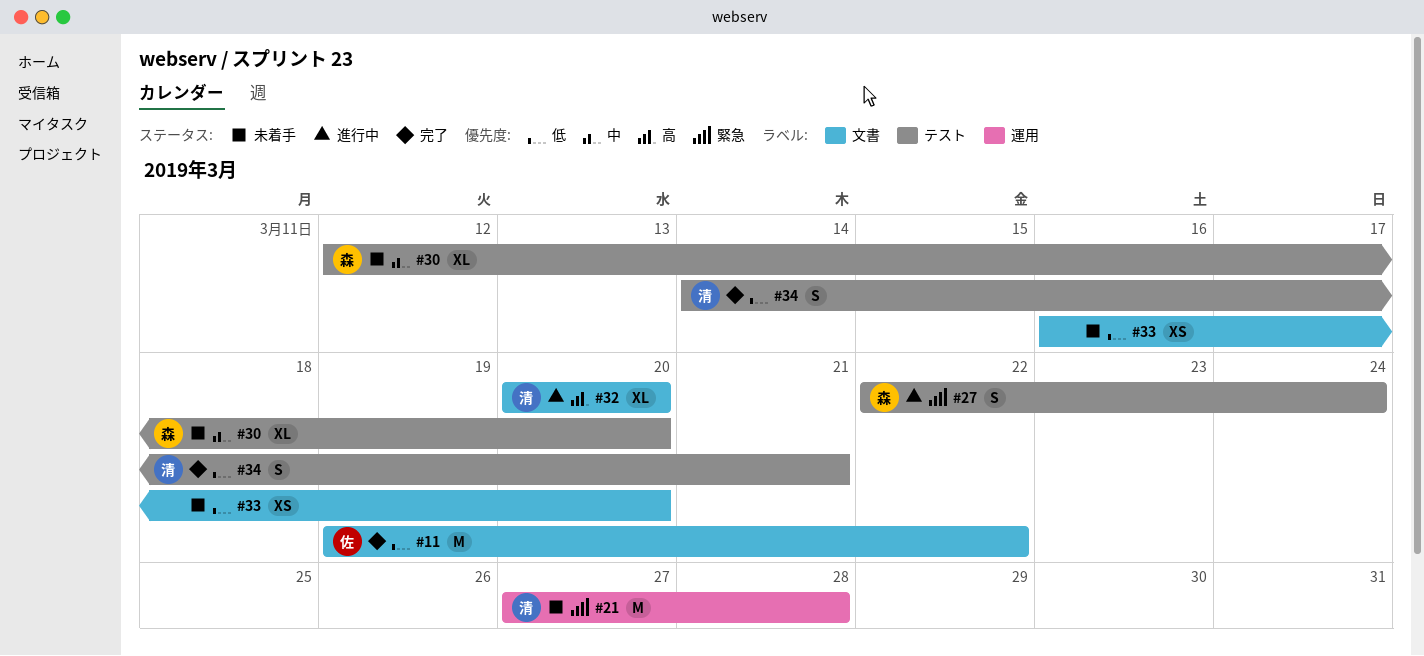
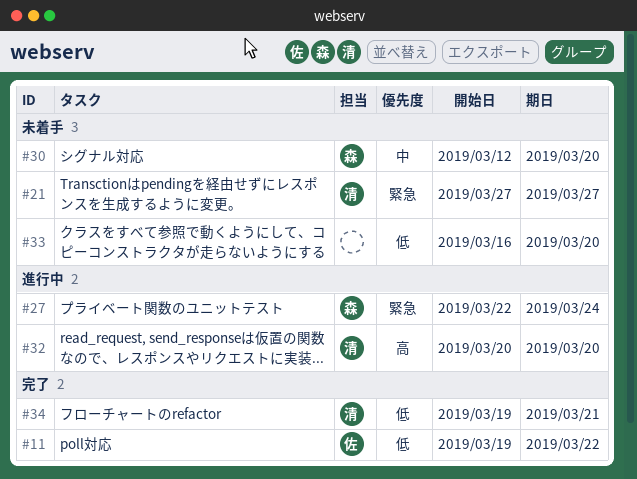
#21, due: Mar 28 -> Mar 27
#34, start: Mar 14 -> Mar 19

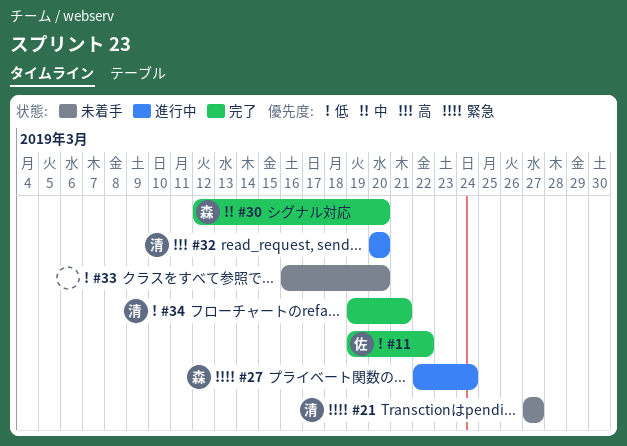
#30, status: 未着手 -> 完了

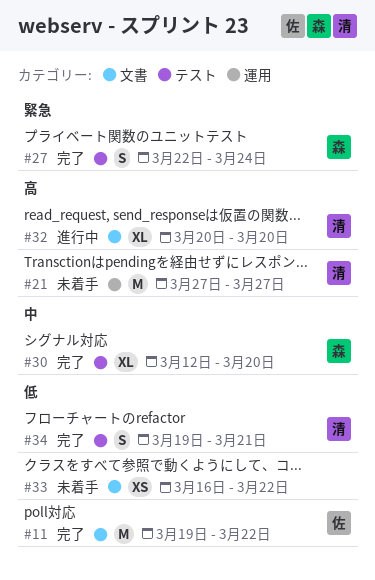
#21, priority: 緊急 -> 高
#27, status: 進行中 -> 完了
#33, due: Mar 20 -> Mar 22

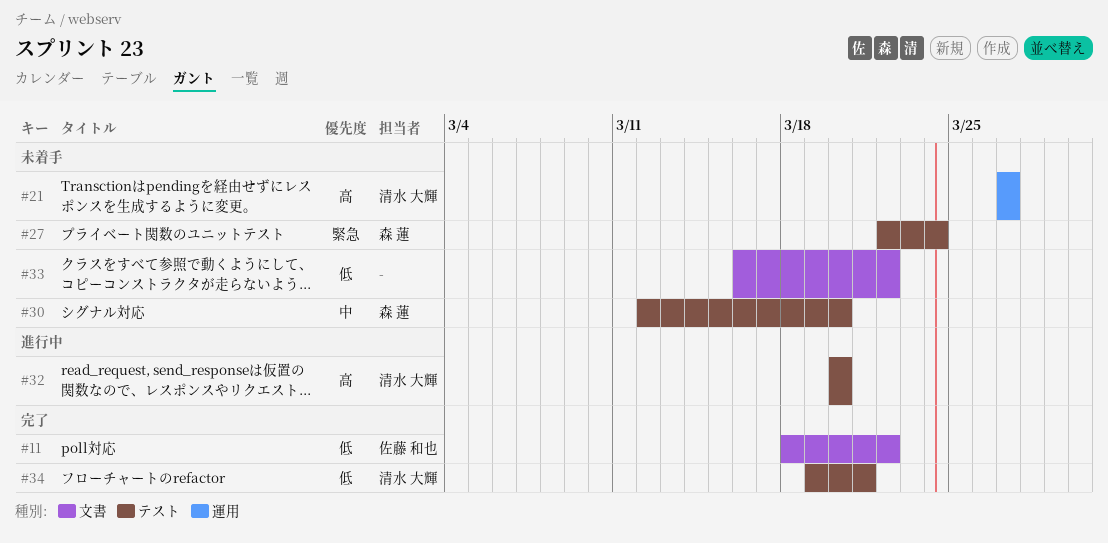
#11, start: Mar 19 -> Mar 18
#27, status: 完了 -> 未着手
#30, status: 完了 -> 未着手
#32, label: 文書 -> テスト

